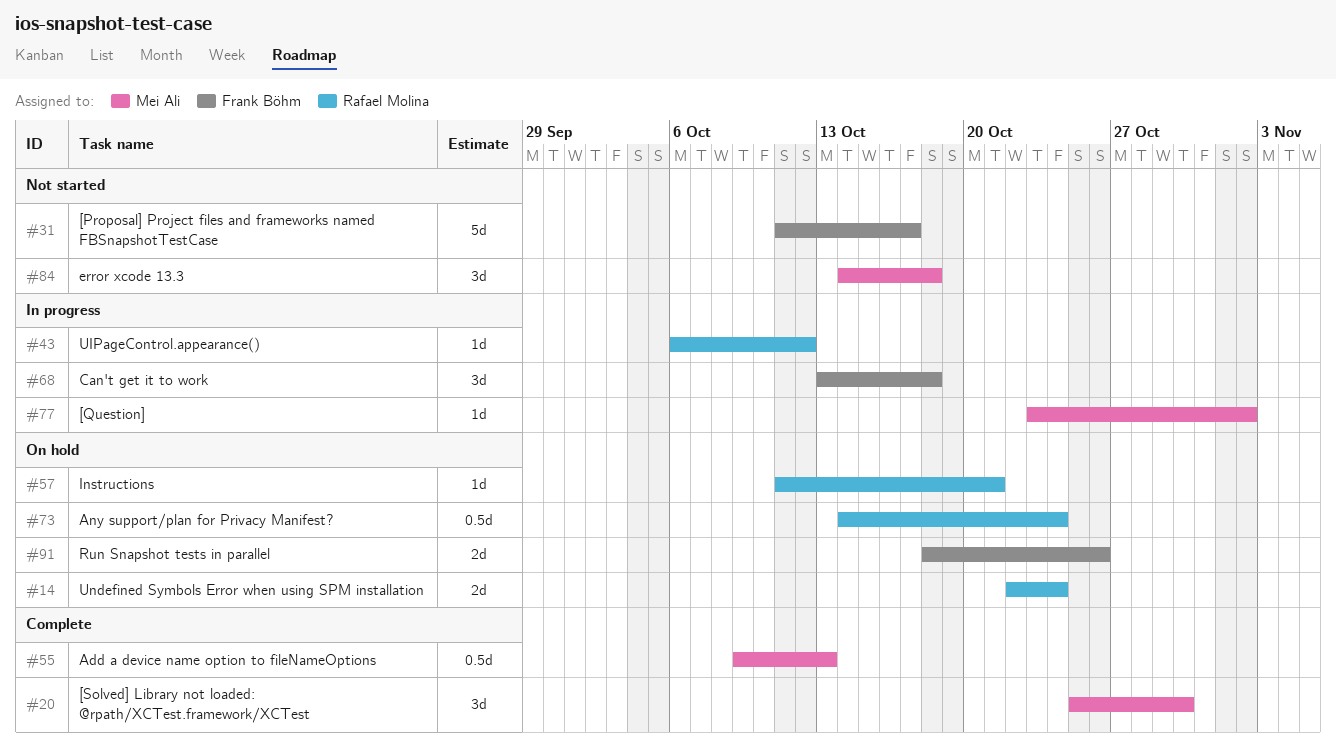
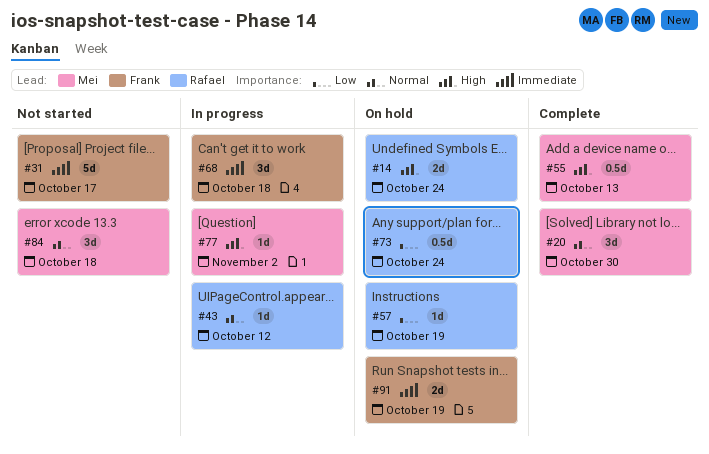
#57, due: Oct 21 -> Oct 19
#91, due: Oct 26 -> Oct 19

